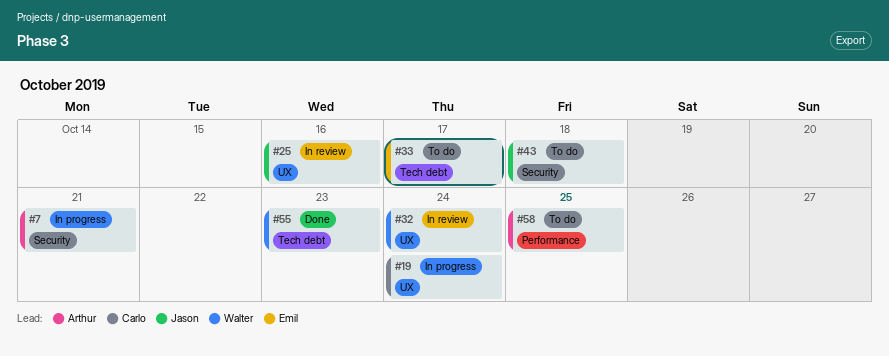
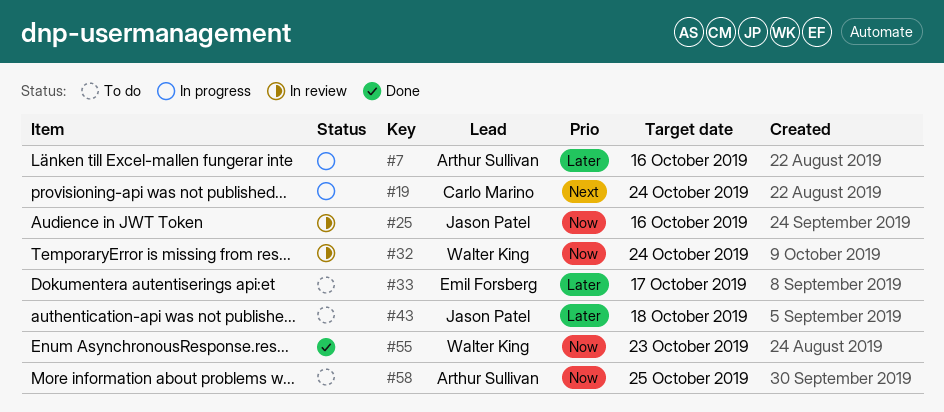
#7, due: Oct 21 -> Oct 16

